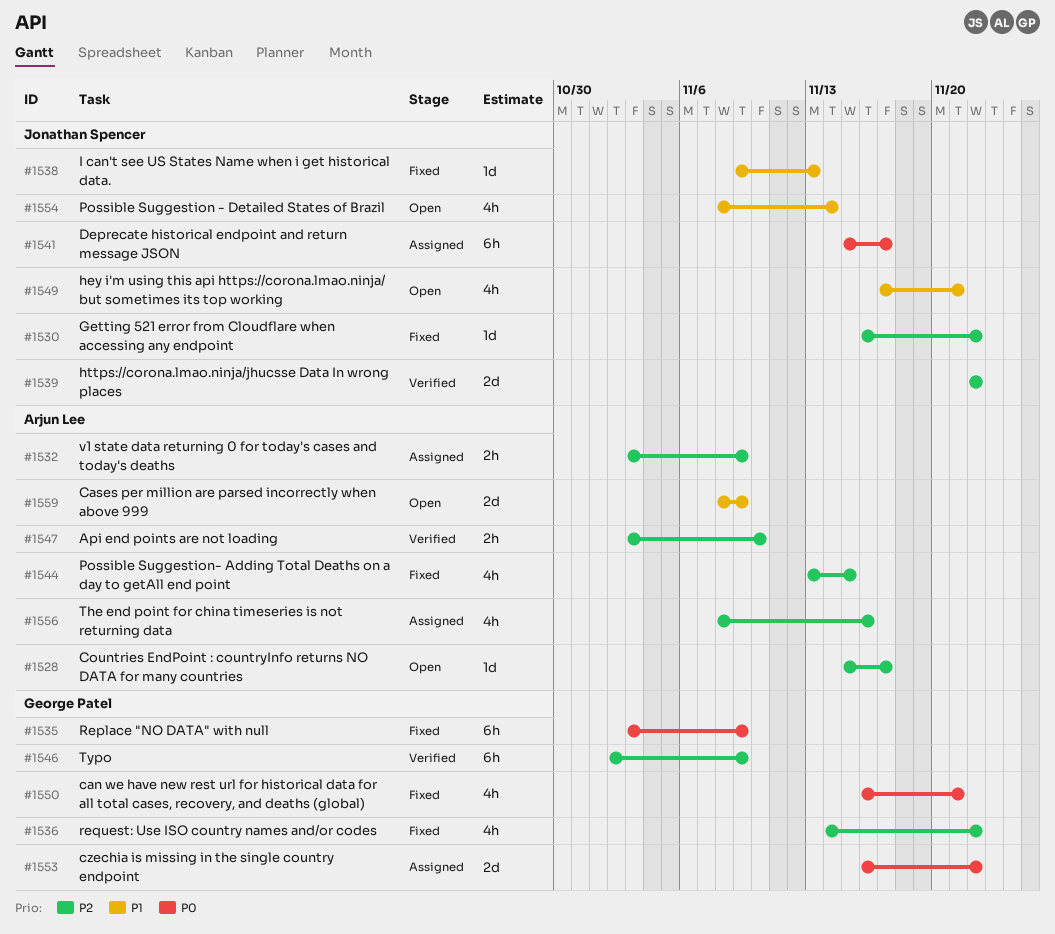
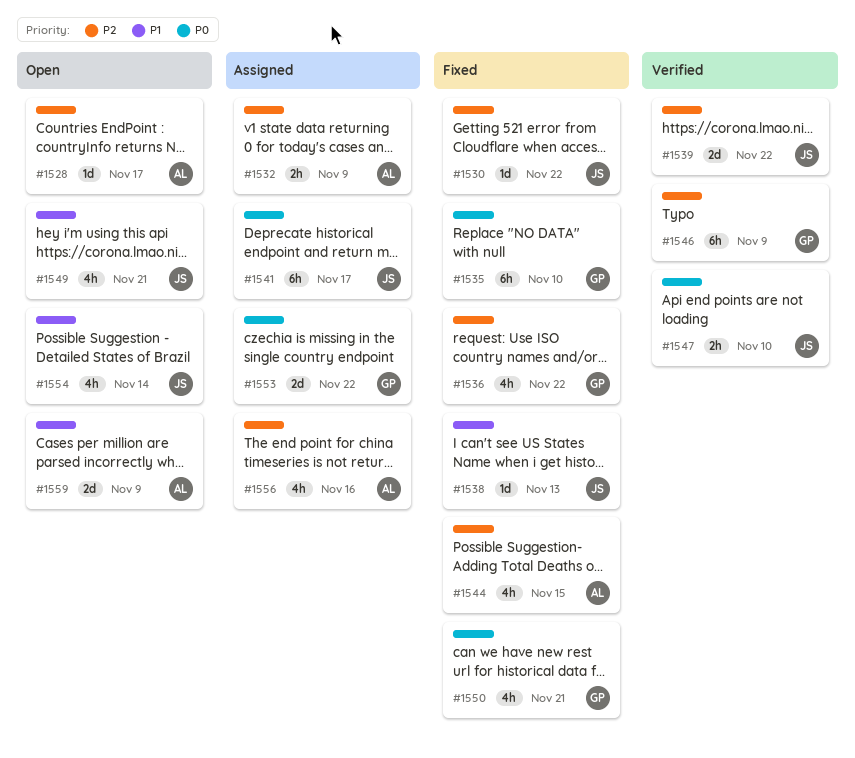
#1535, due: Nov 9 -> Nov 10
#1547, owner: Arjun Lee -> Jonathan Spencer
#1547, priority: P2 -> P0

